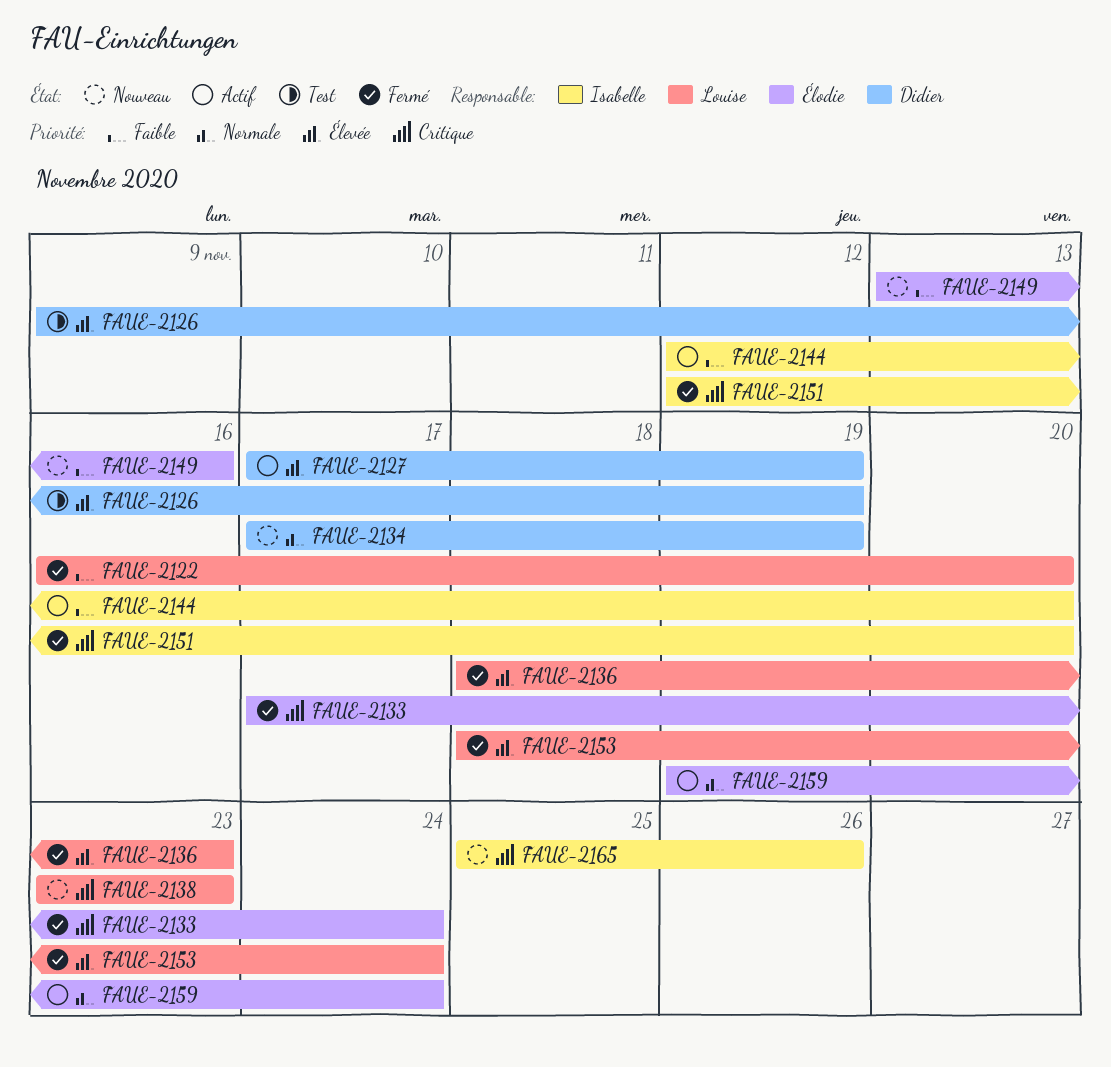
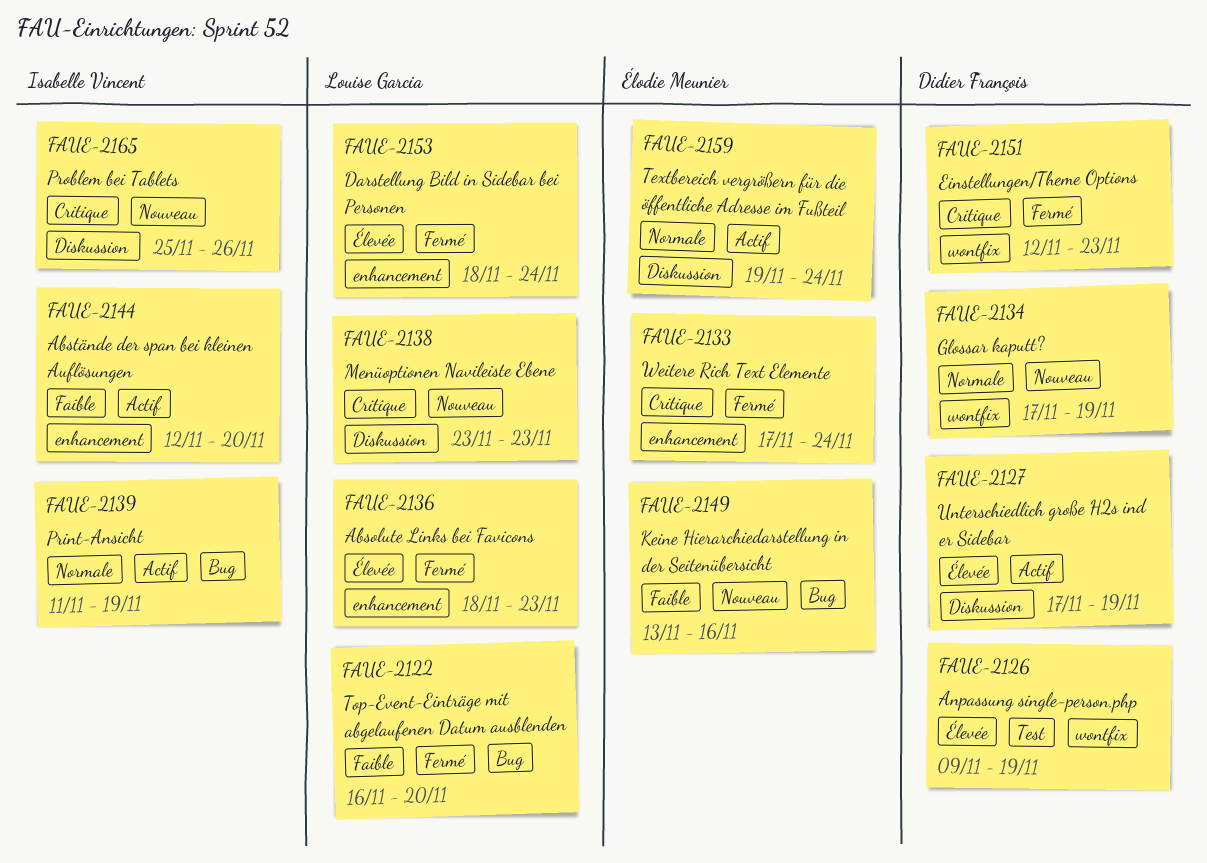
FAUE-2139: none -> present
FAUE-2151, owner: Isabelle Vincent -> Didier François
FAUE-2151, due: Nov 20 -> Nov 23

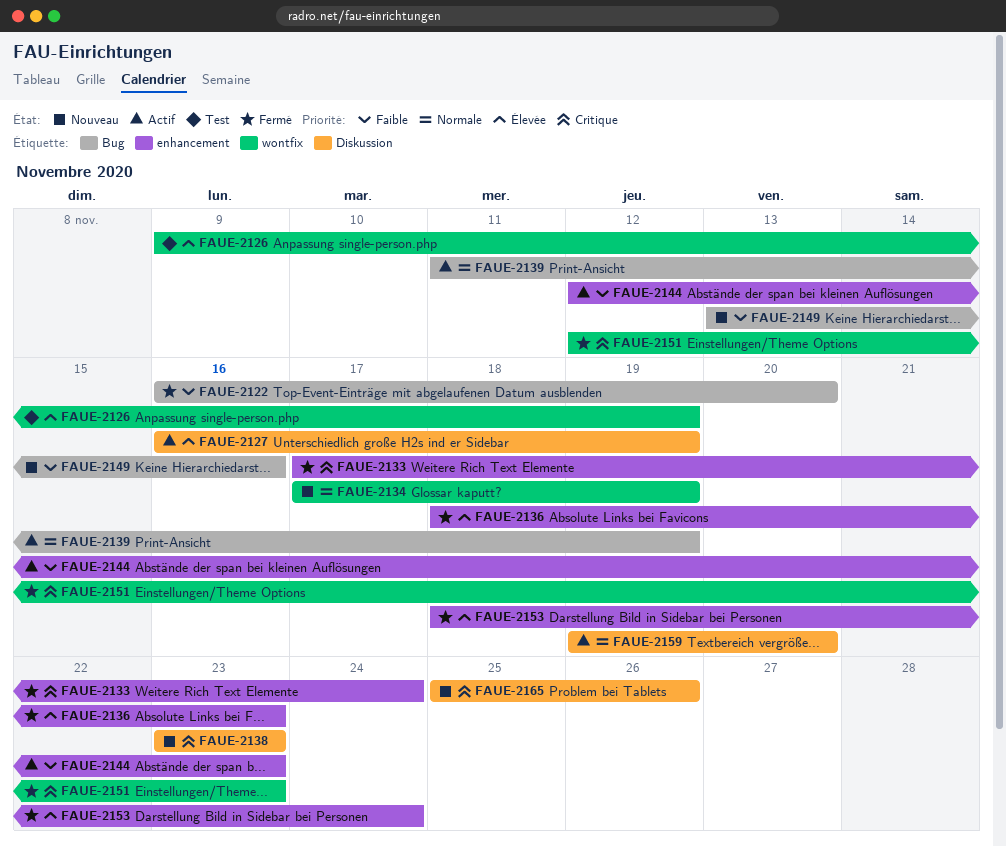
FAUE-2127, start: Nov 17 -> Nov 16
FAUE-2144, due: Nov 20 -> Nov 23
FAUE-2159, due: Nov 24 -> Nov 20

